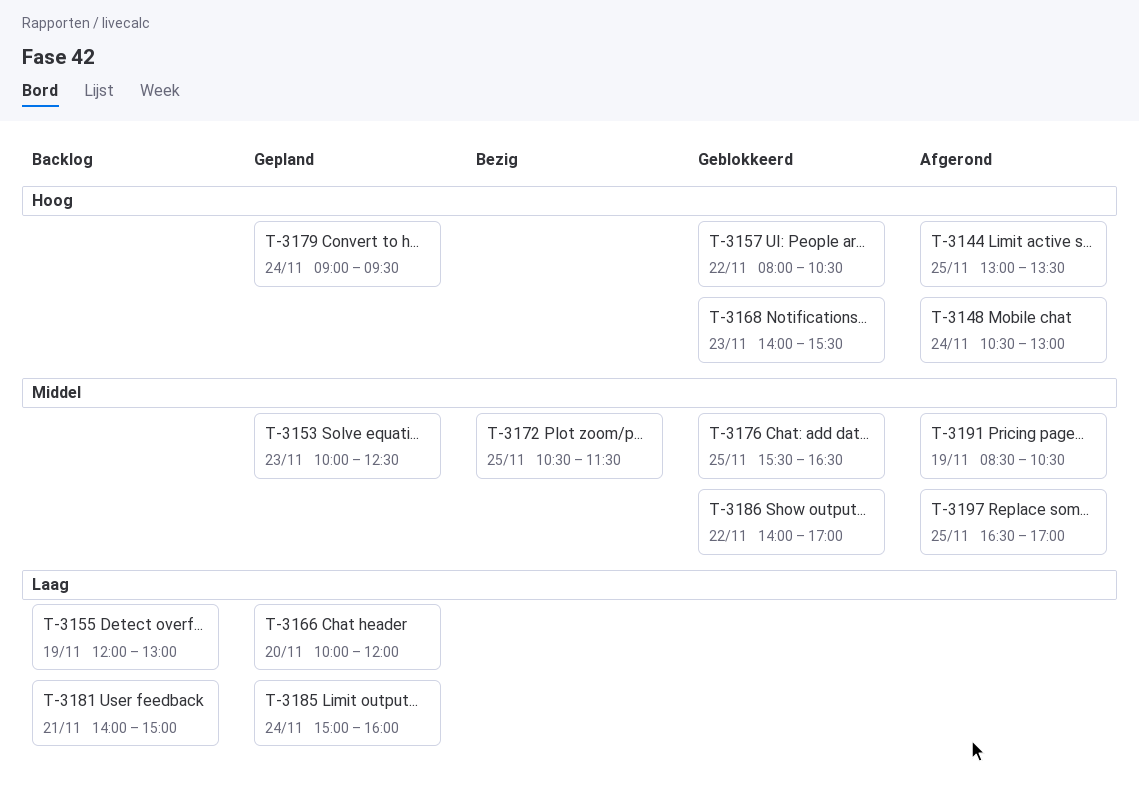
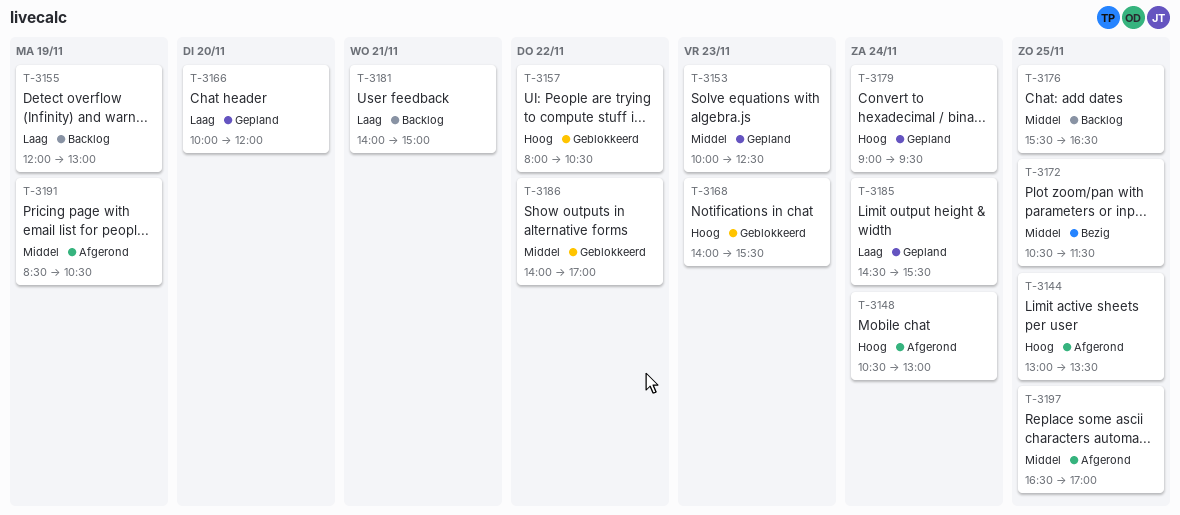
T-3176, status: Geblokkeerd -> Backlog
T-3185, begins: 15:00 -> 14:30
T-3185, ends: 16:00 -> 15:30

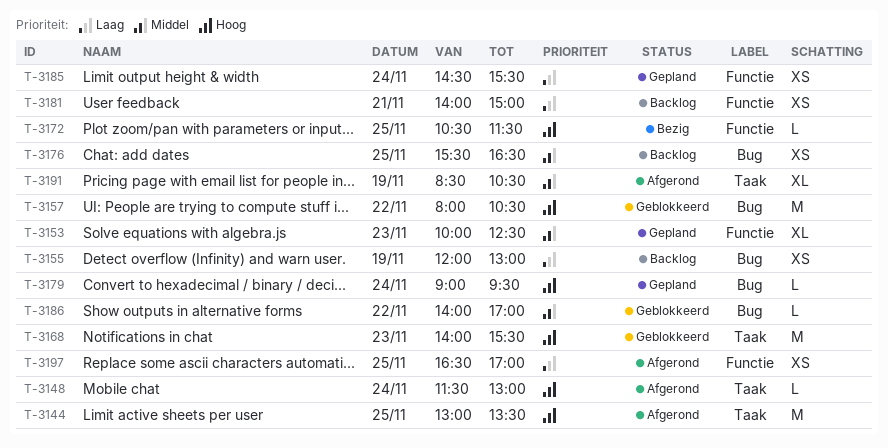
T-3148, begins: 10:30 -> 11:30
T-3166: present -> none
T-3172, priority: Middel -> Hoog
T-3197, priority: Middel -> Laag

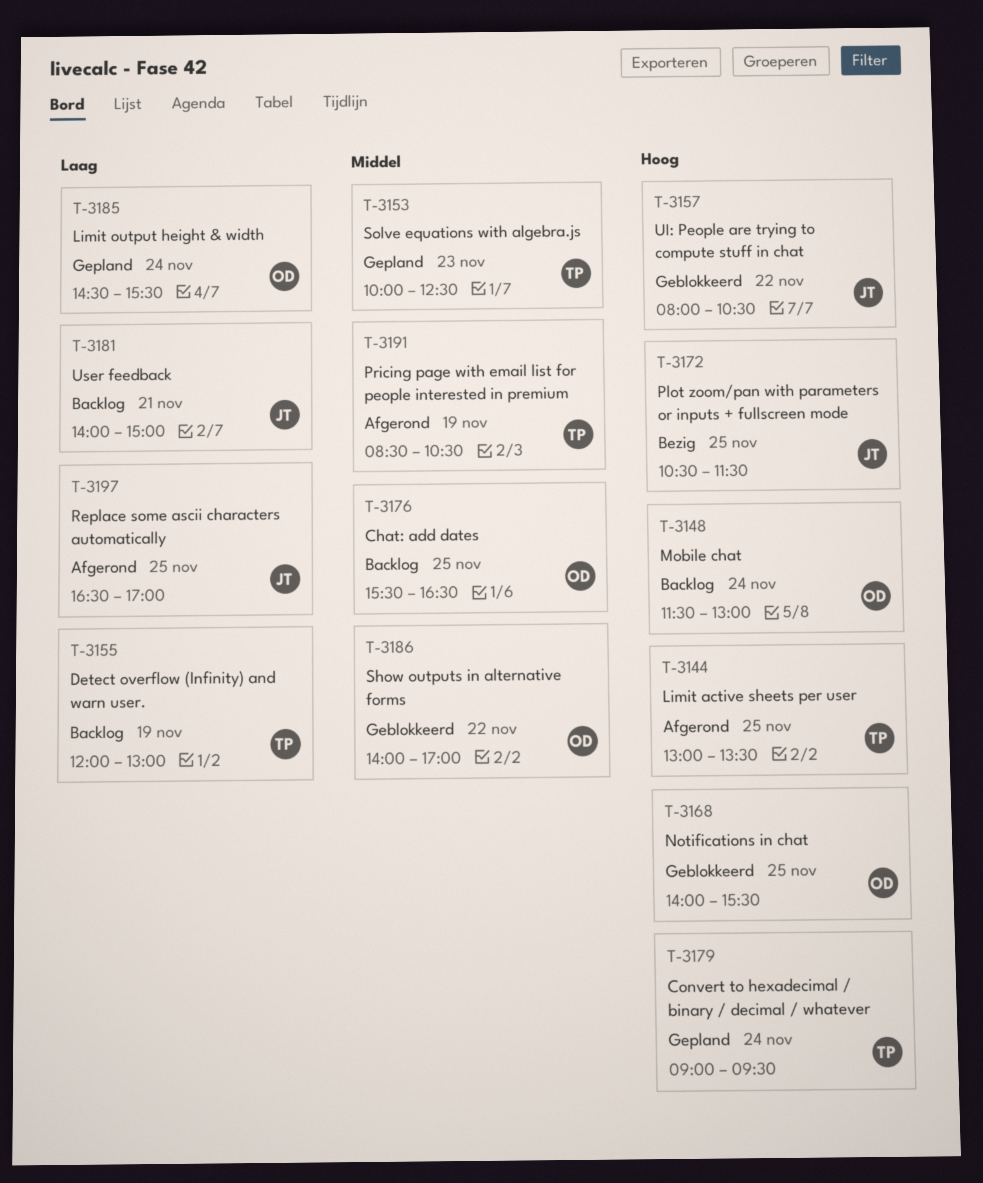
T-3148, status: Afgerond -> Backlog
T-3168, day: Nov 23 -> Nov 25

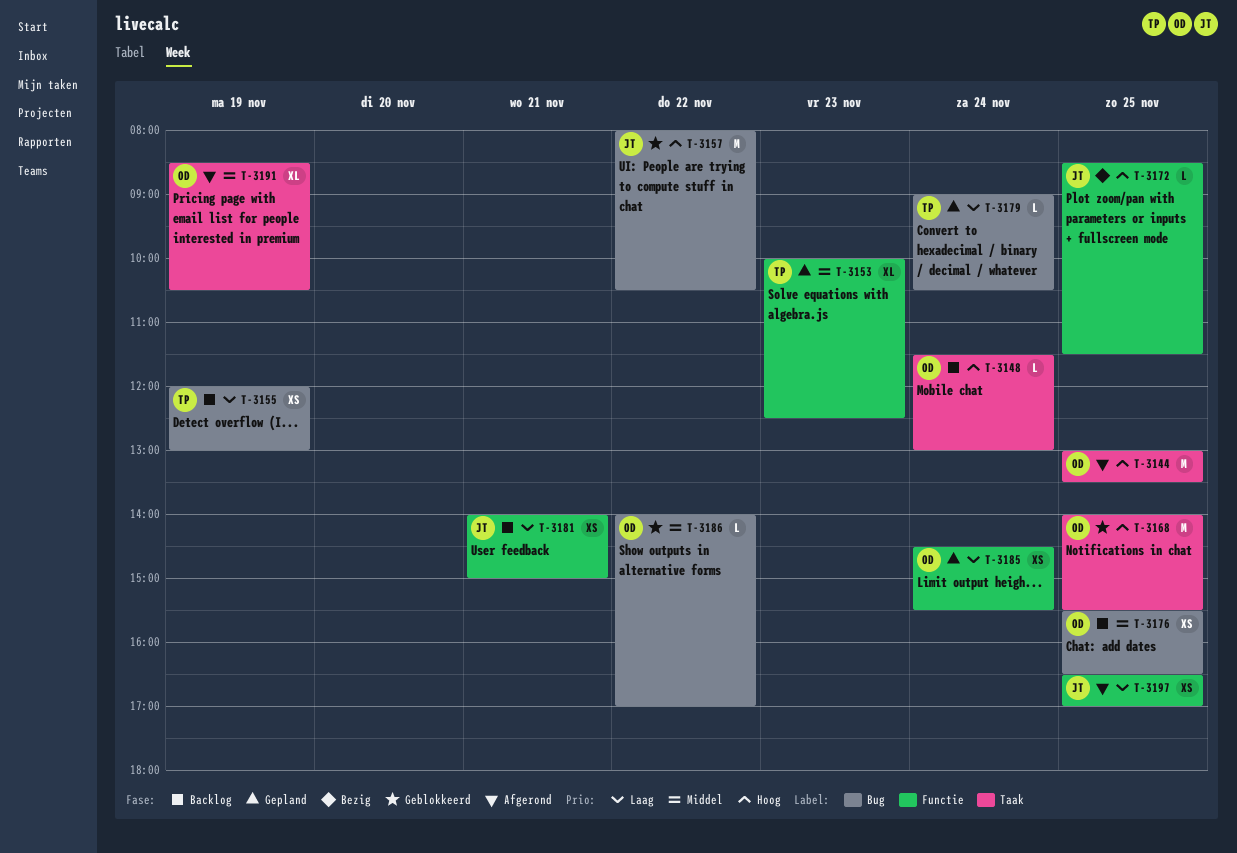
T-3144, owner: TP -> OD
T-3172, begins: 10:30 -> 08:30
T-3179, priority: Hoog -> Laag
T-3179, ends: 09:30 -> 10:30
T-3191, owner: TP -> OD

